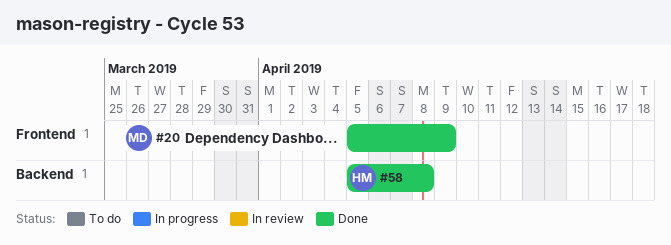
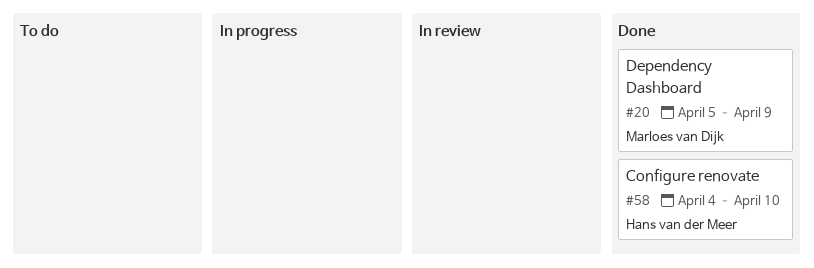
#58, start: Apr 5 -> Apr 4
#58, due: Apr 8 -> Apr 10

